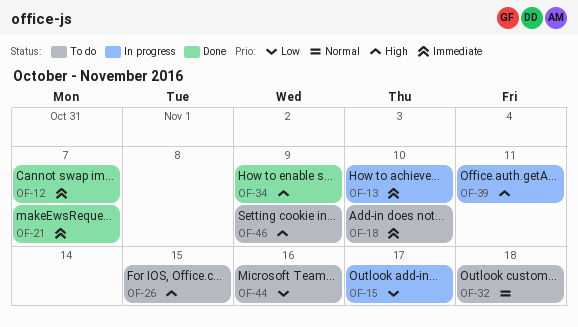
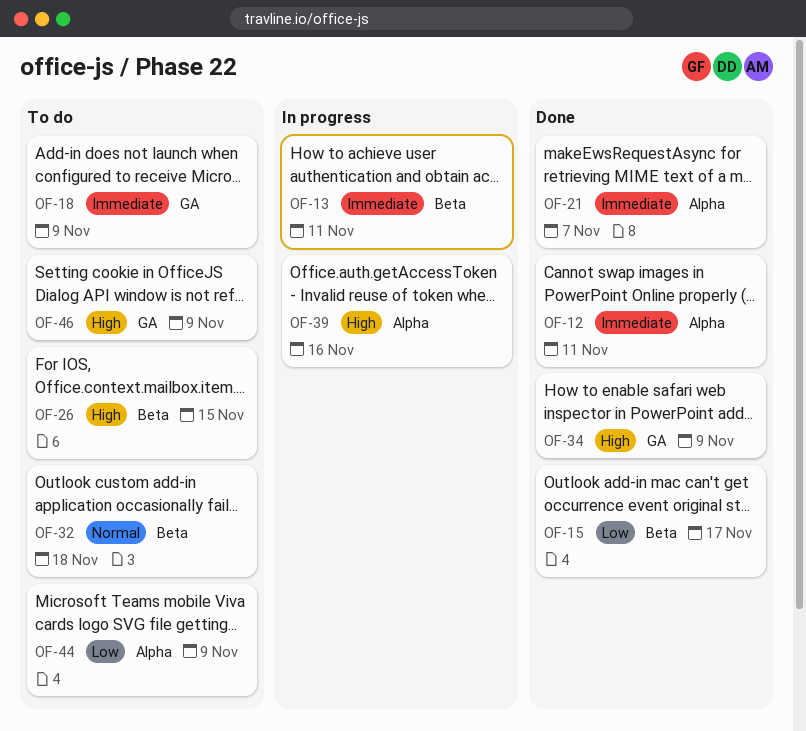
OF-12, due: Nov 7 -> Nov 11
OF-13, due: Nov 10 -> Nov 11
OF-15, status: In progress -> Done
OF-18, due: Nov 10 -> Nov 9
OF-39, due: Nov 11 -> Nov 16
OF-44, due: Nov 16 -> Nov 9

